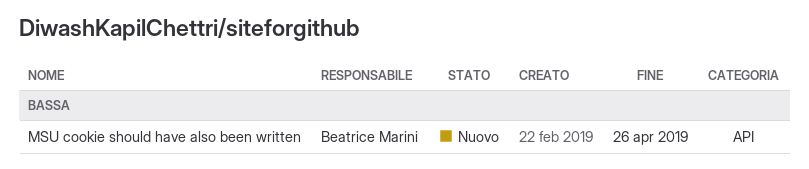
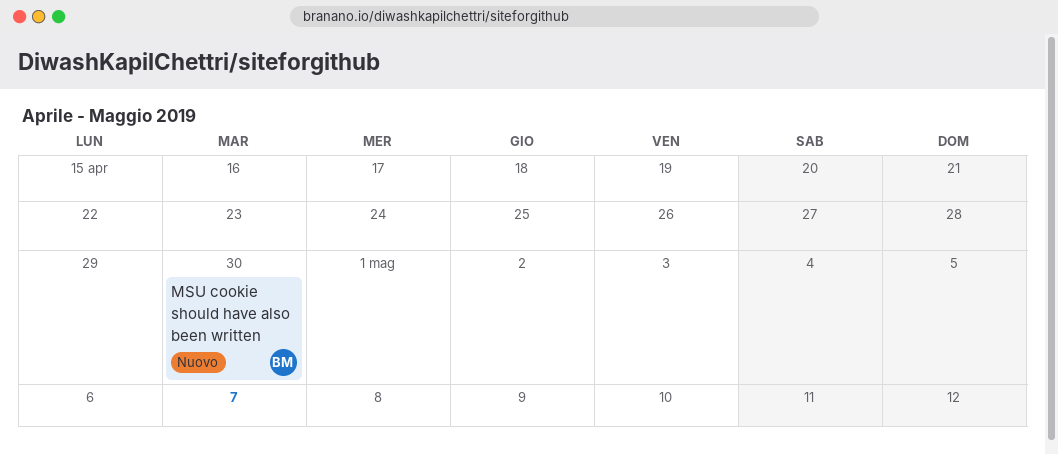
MSU cookie should have also been written, due: Apr 26 -> Apr 30

